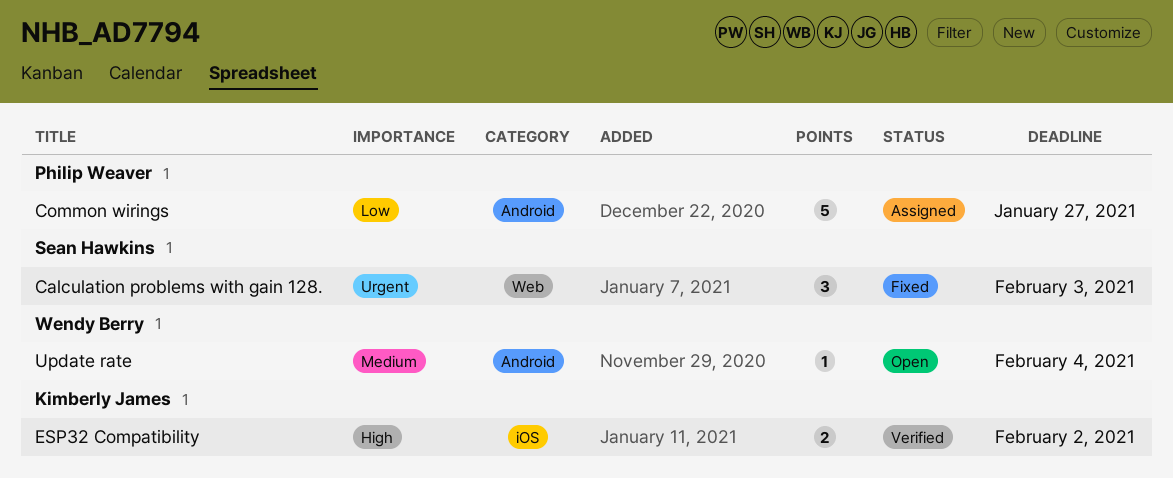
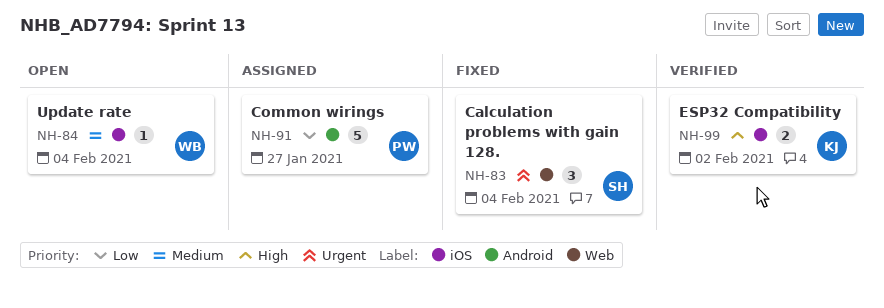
Calculation problems with gain 128., due: Feb 3 -> Feb 4
Update rate, label: Android -> iOS

